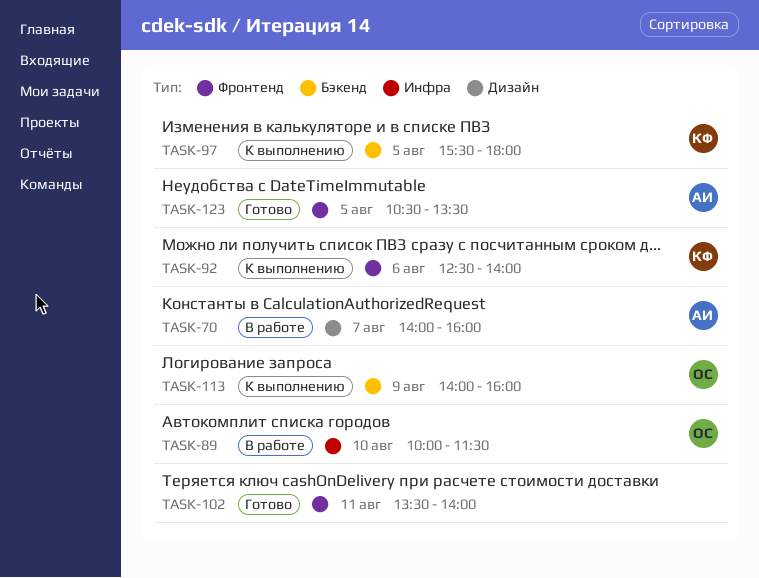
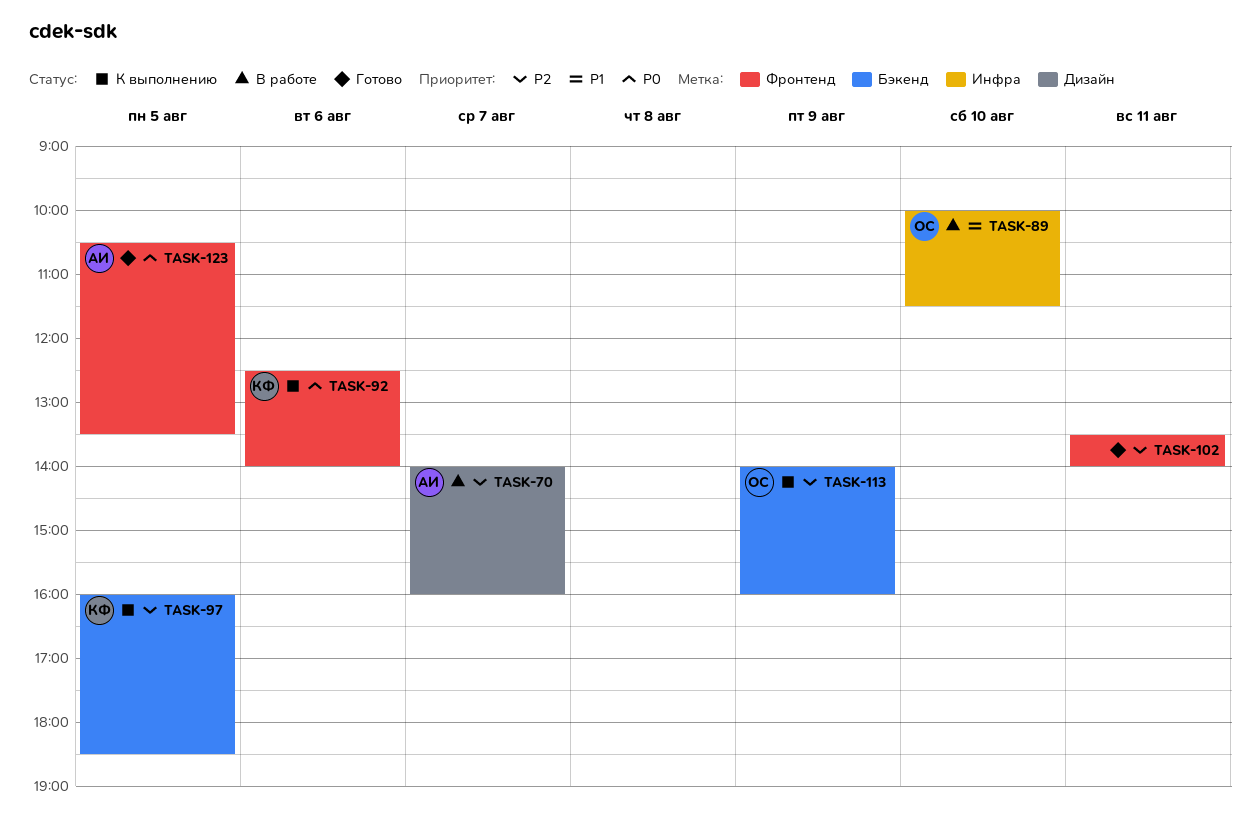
TASK-97, begins: 15:30 -> 16:00
TASK-97, ends: 18:00 -> 18:30

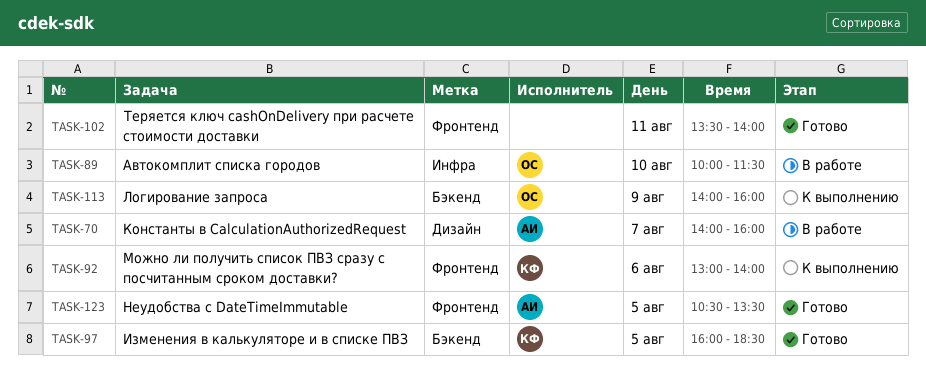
TASK-92, begins: 12:30 -> 13:00
TASK-97, status: К выполнению -> Готово

